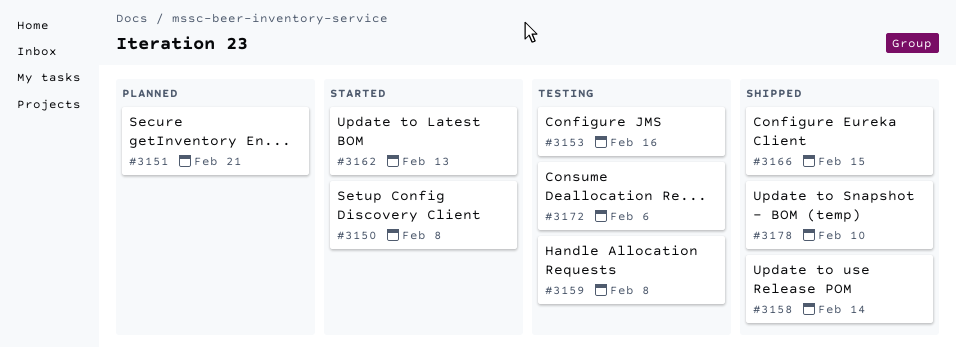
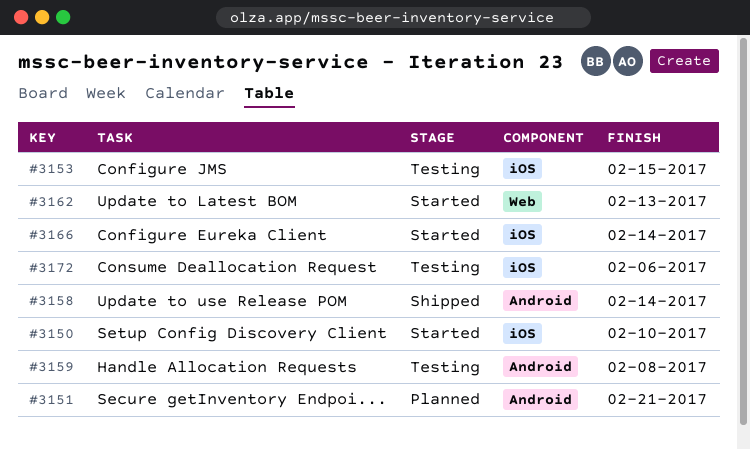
#3150, due: Feb 8 -> Feb 10
#3153, due: Feb 16 -> Feb 15
#3166, status: Shipped -> Started
#3166, due: Feb 15 -> Feb 14
#3178: present -> none

